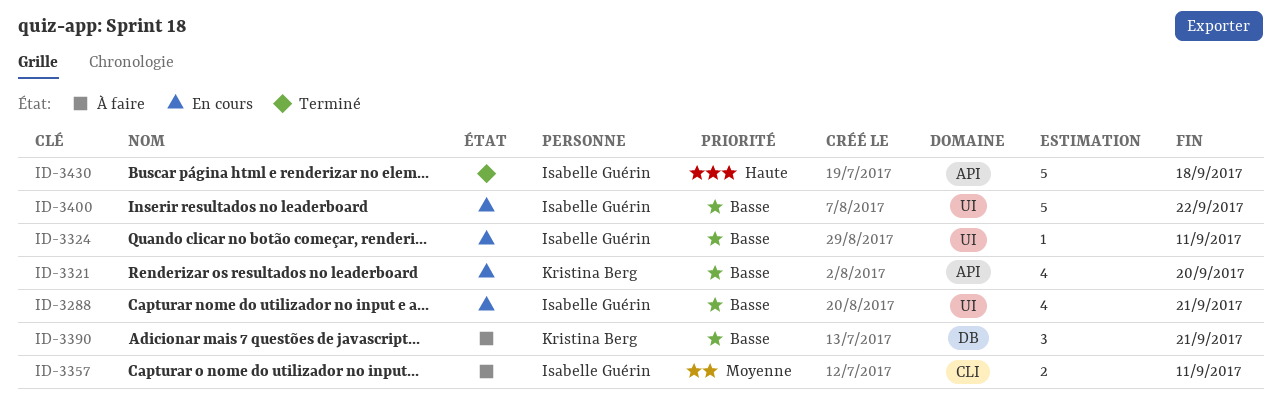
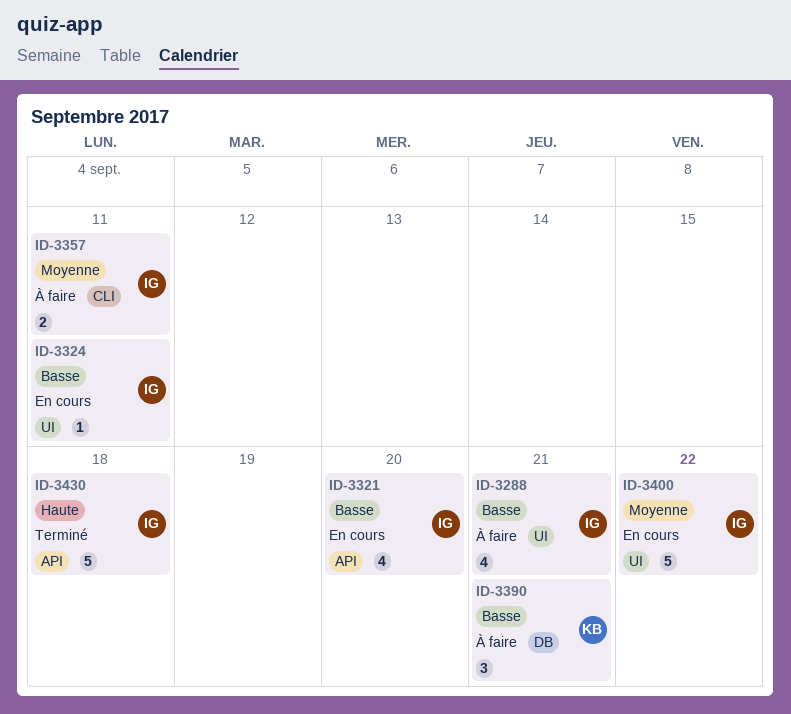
ID-3288, status: En cours -> À faire
ID-3321, owner: Kristina Berg -> Isabelle Guérin
ID-3400, priority: Basse -> Moyenne

